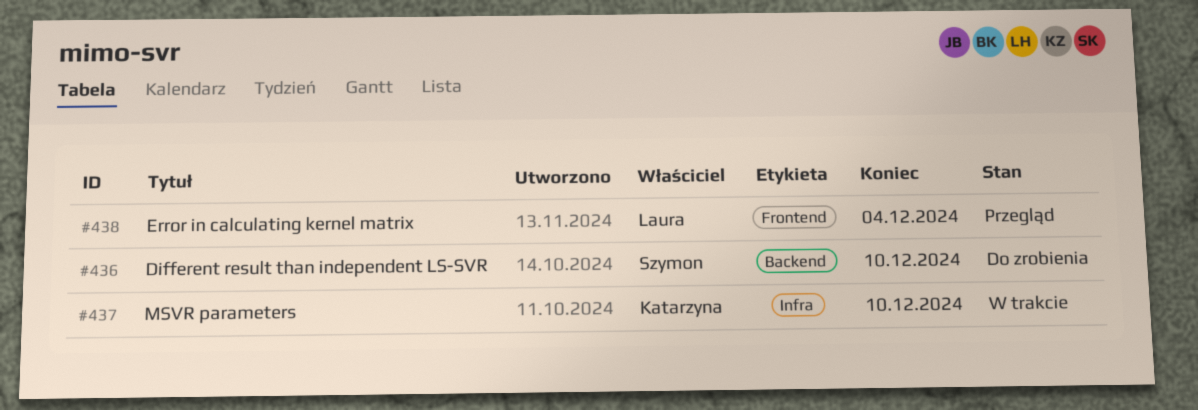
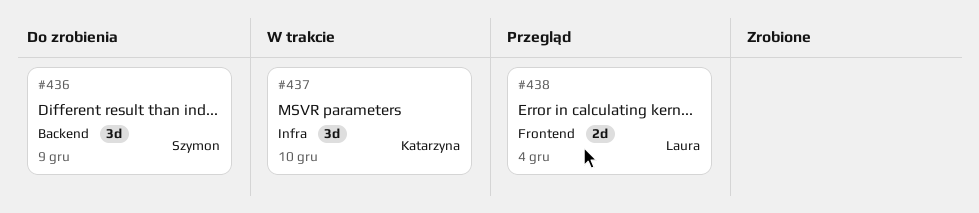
#436, due: Dec 10 -> Dec 9

